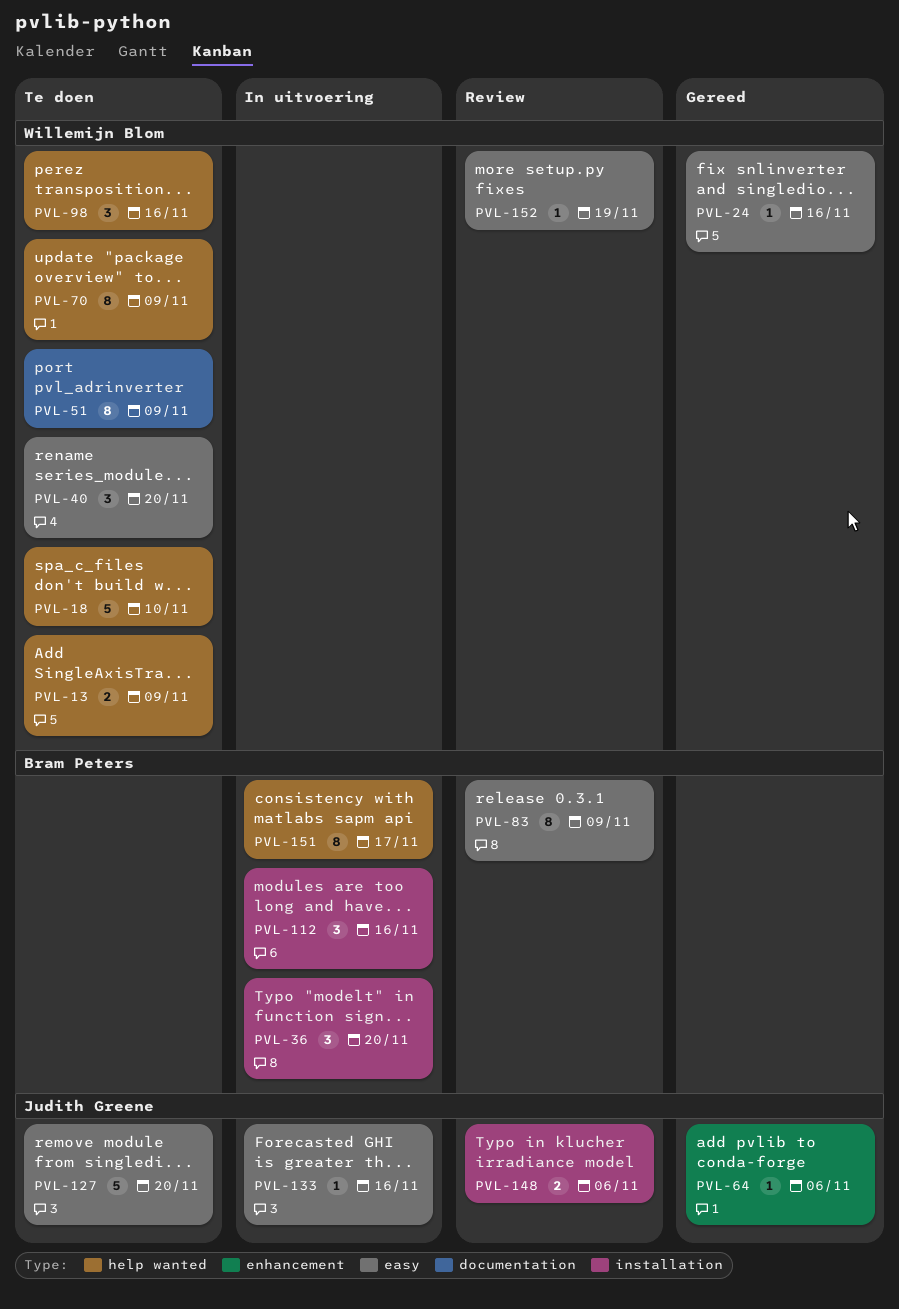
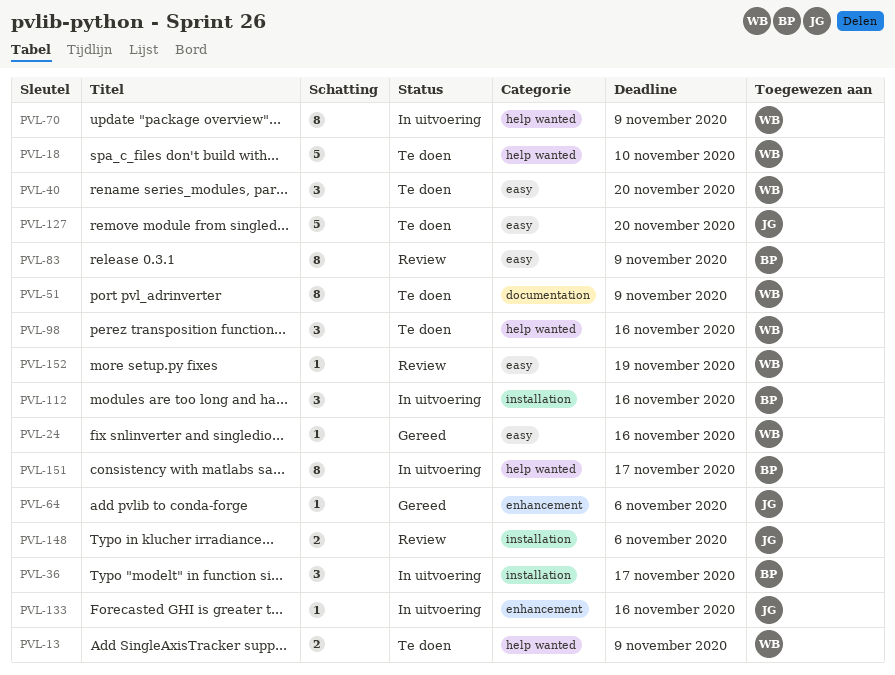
PVL-36, due: Nov 20 -> Nov 17
PVL-70, status: Te doen -> In uitvoering
PVL-133, label: easy -> enhancement

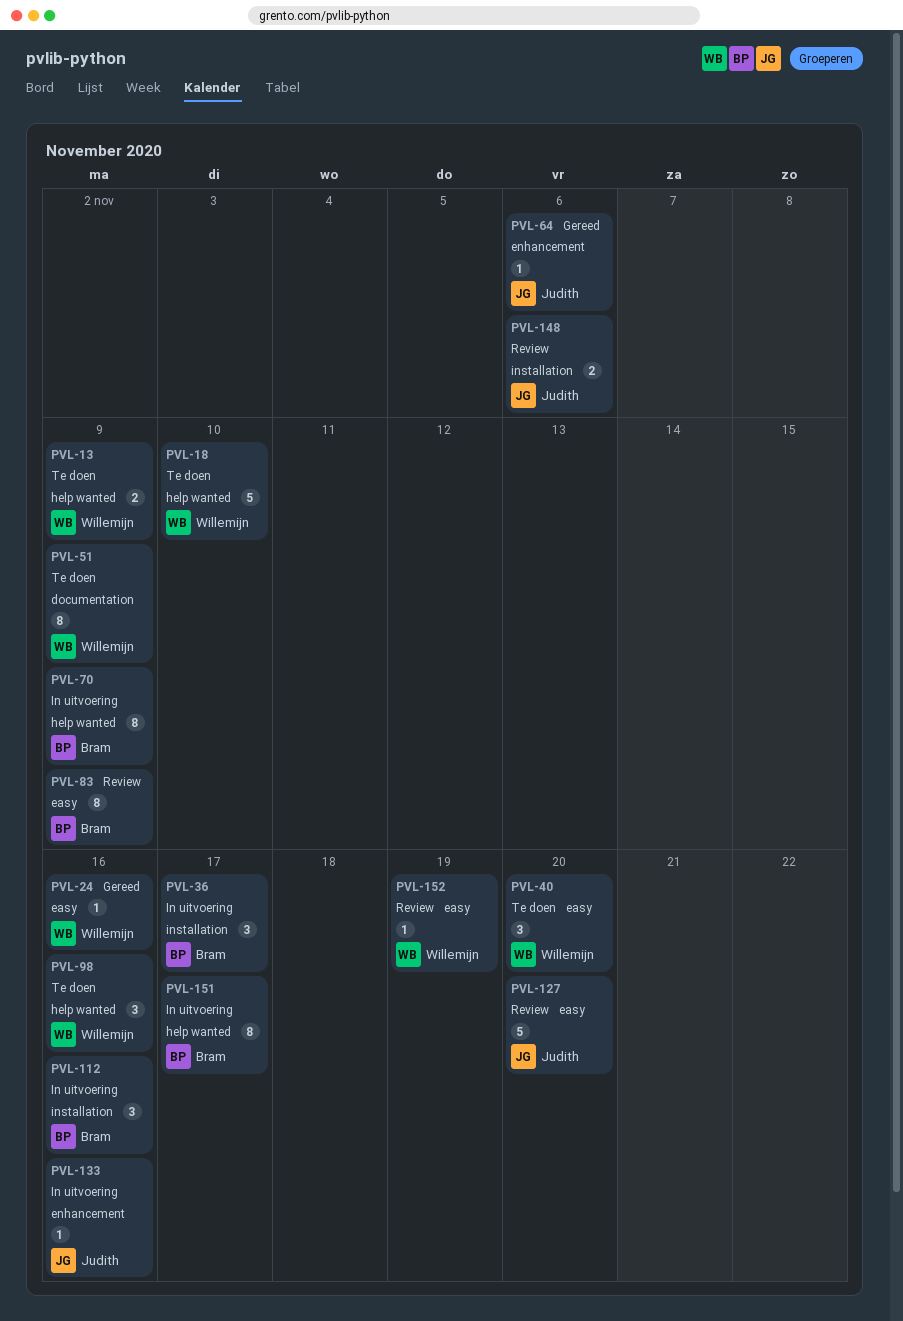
PVL-70, owner: Willemijn -> Bram
PVL-127, status: Te doen -> Review

